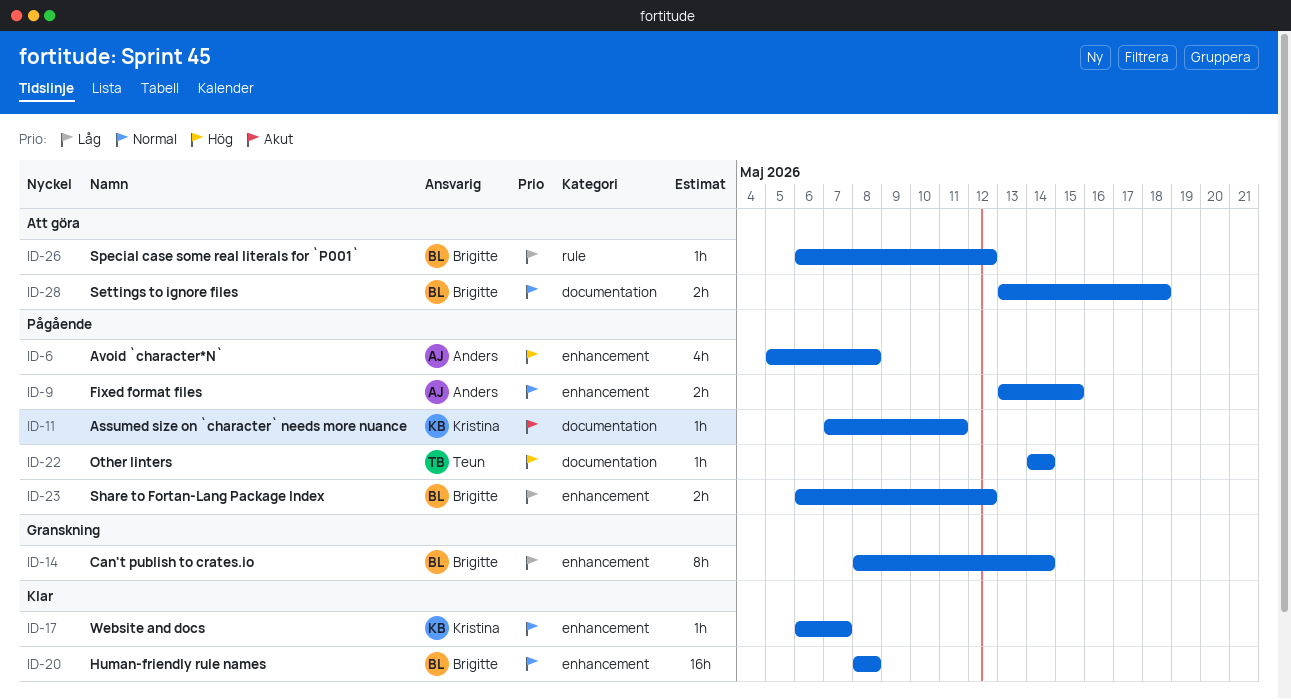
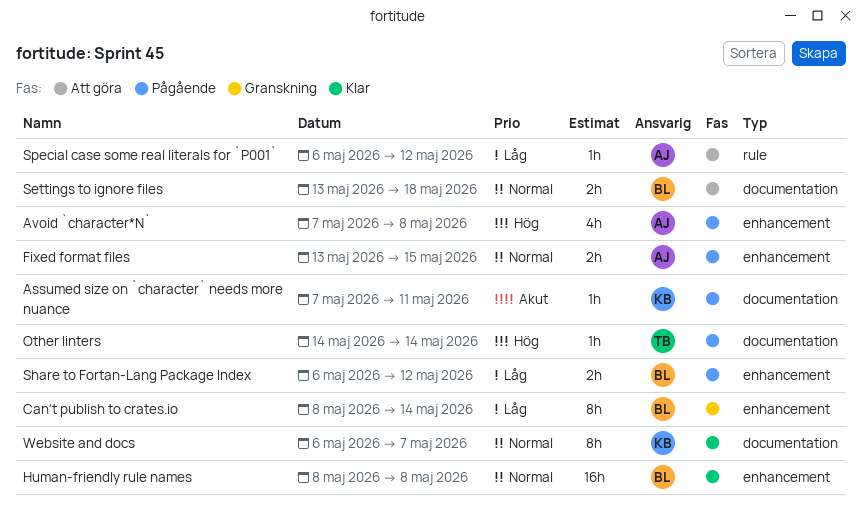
Avoid `character*N`, start: May 5 -> May 7
Special case some real literals for `P001`, owner: Brigitte -> Anders
Website and docs, label: enhancement -> documentation
Website and docs, estimate: 1h -> 8h

